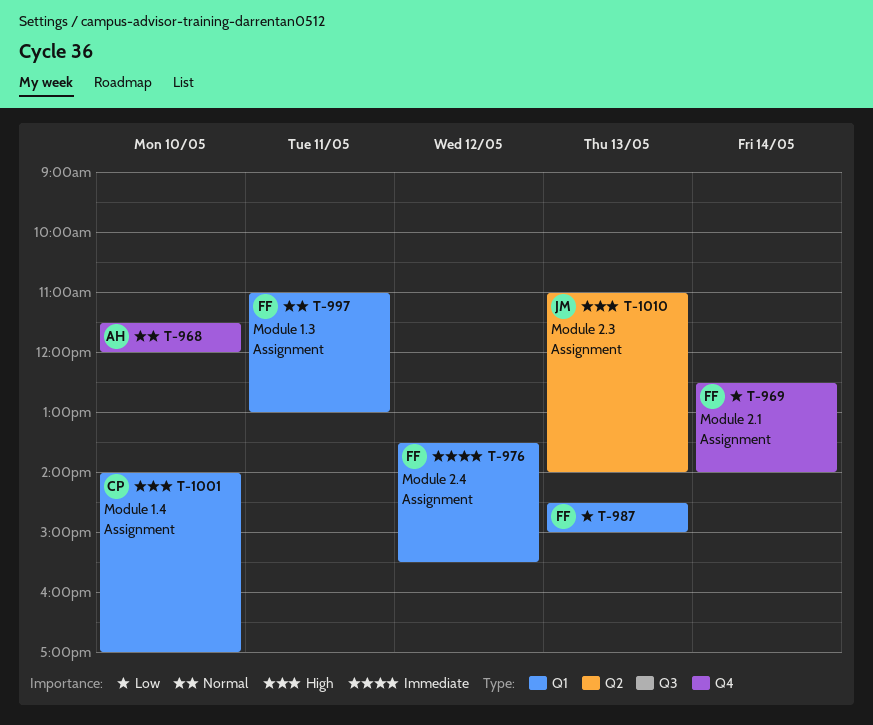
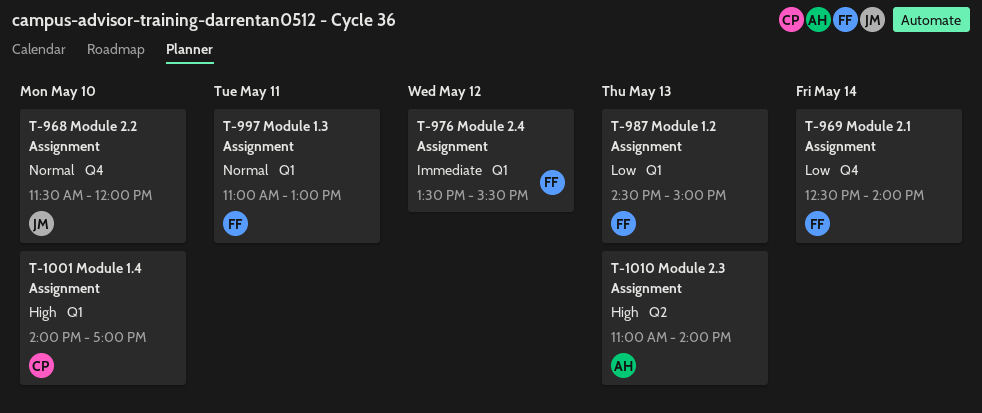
T-968, owner: AH -> JM
T-1010, owner: JM -> AH

